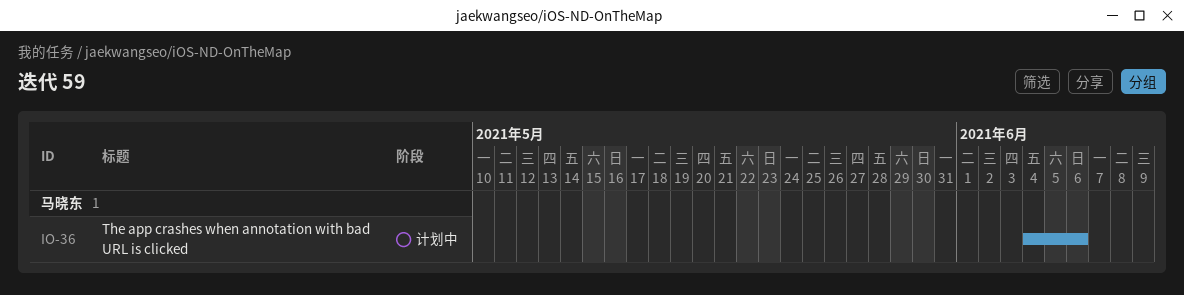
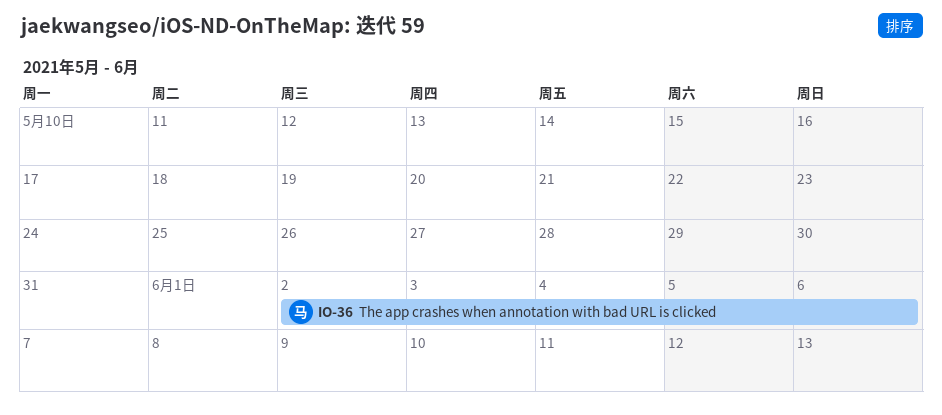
IO-36, start: Jun 4 -> Jun 2

